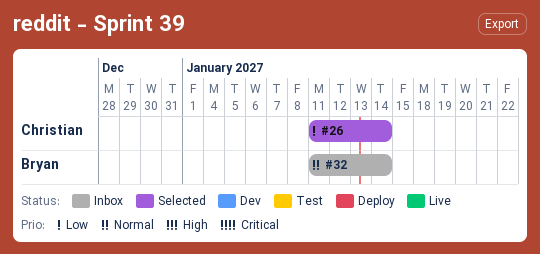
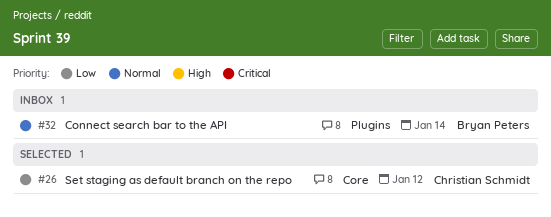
#26, due: Jan 14 -> Jan 12

